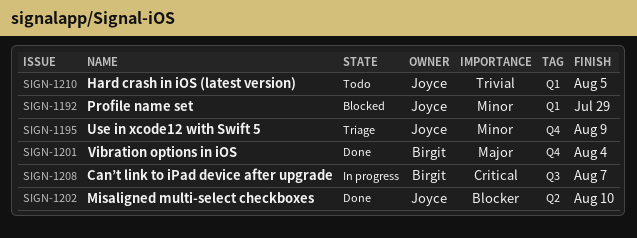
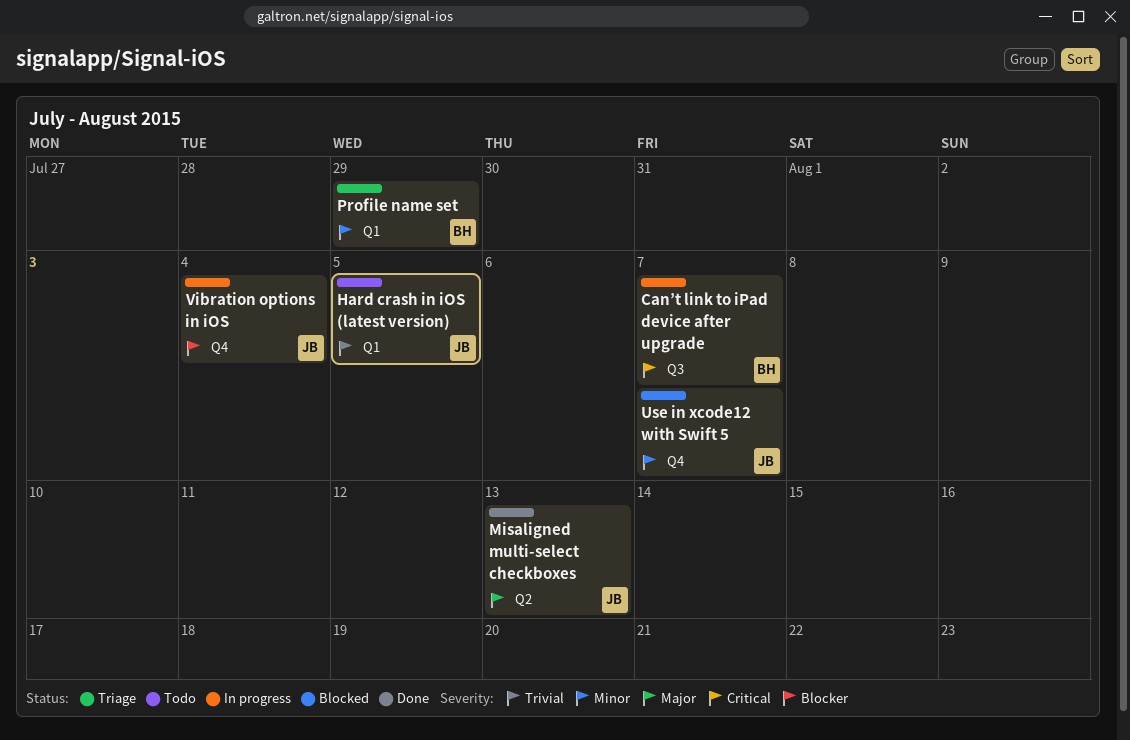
Misaligned multi-select checkboxes, priority: Blocker -> Major
Misaligned multi-select checkboxes, due: Aug 10 -> Aug 13
Profile name set, status: Blocked -> Triage
Profile name set, owner: Joyce -> Birgit
Use in xcode12 with Swift 5, status: Triage -> Blocked
Use in xcode12 with Swift 5, due: Aug 9 -> Aug 7
Vibration options in iOS, status: Done -> In progress
Vibration options in iOS, owner: Birgit -> Joyce
Vibration options in iOS, priority: Major -> Blocker

